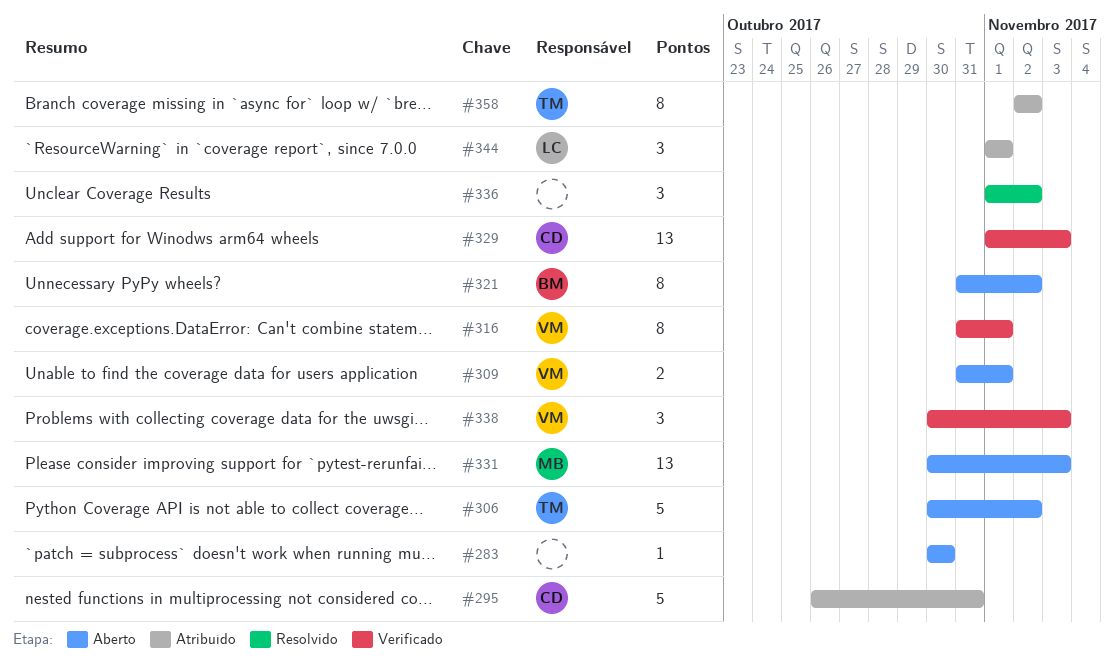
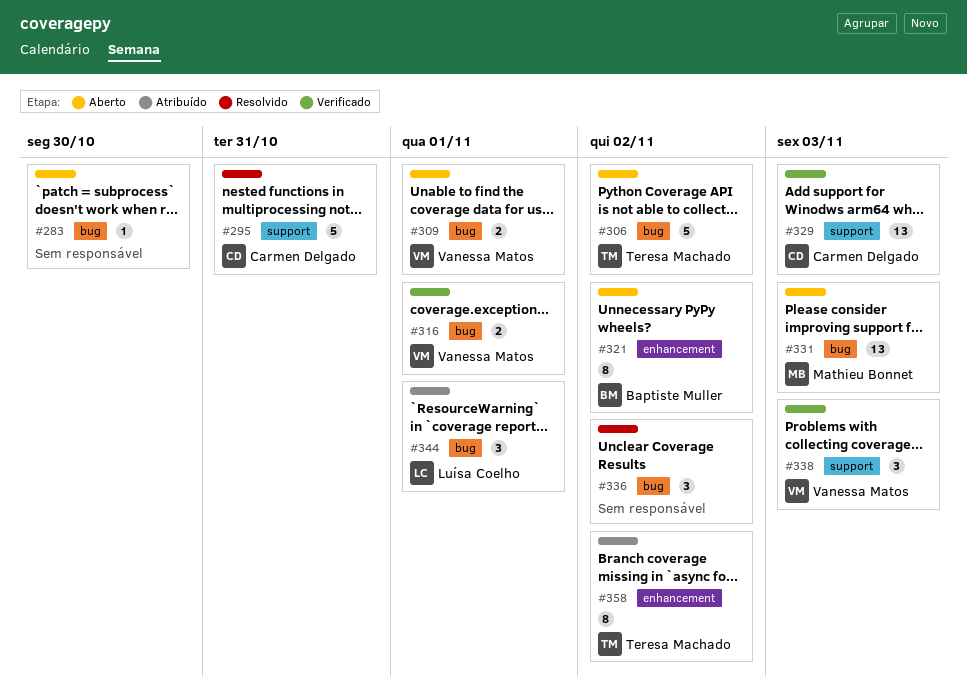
#295, status: Atribuído -> Resolvido
#316, estimate: 8 -> 2

